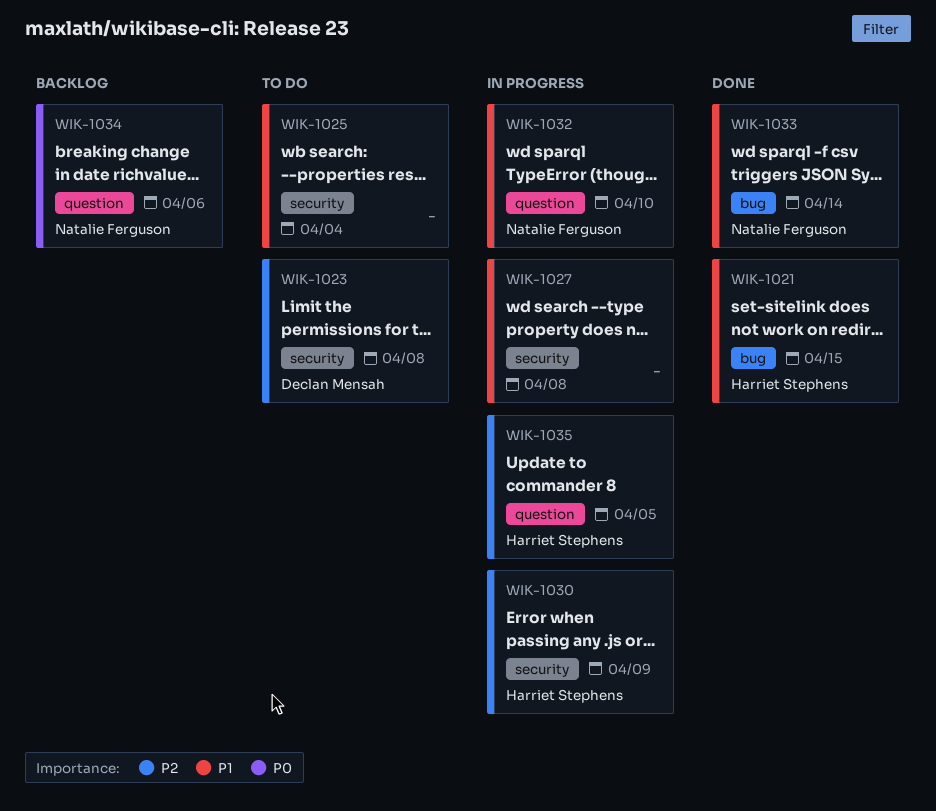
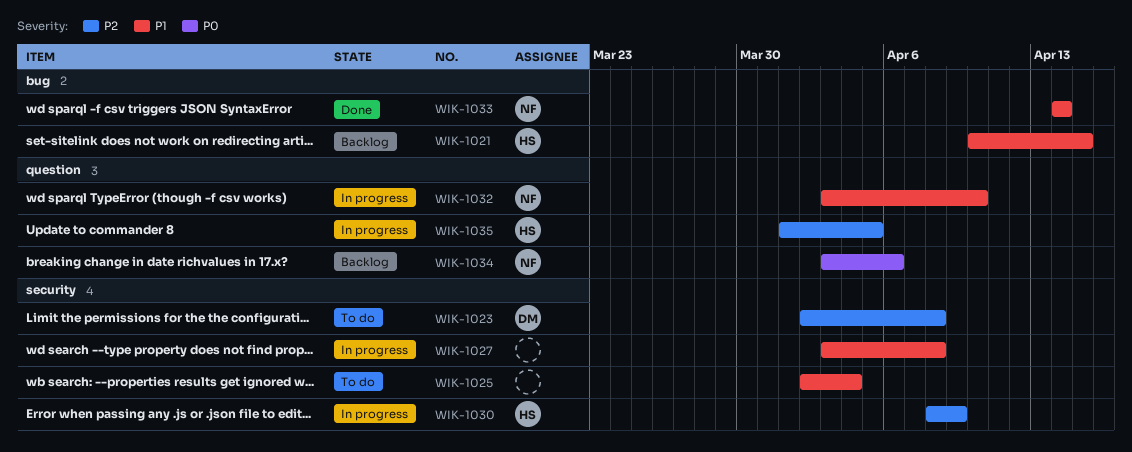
WIK-1021, status: Done -> Backlog

